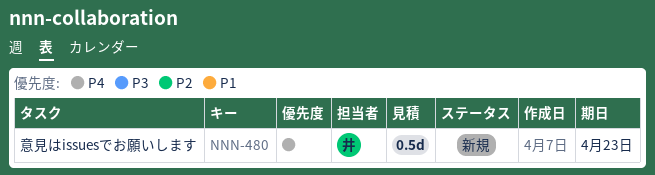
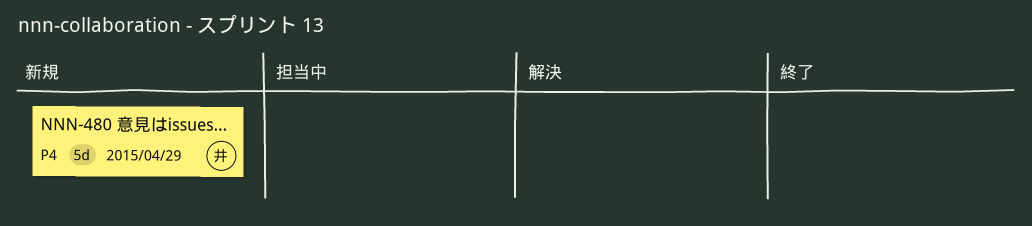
NNN-480, estimate: 0.5d -> 5d
NNN-480, due: Apr 23 -> Apr 29

